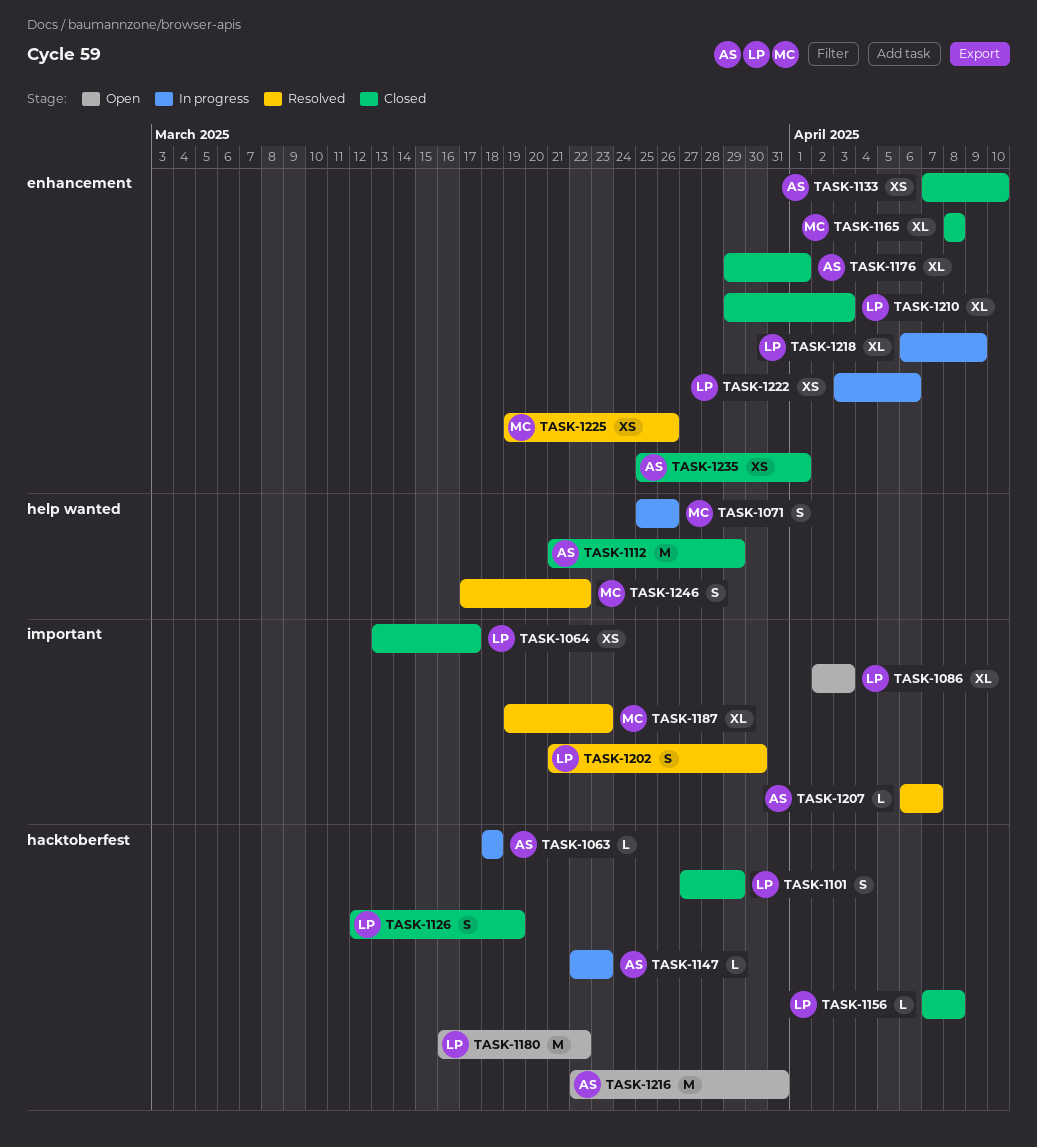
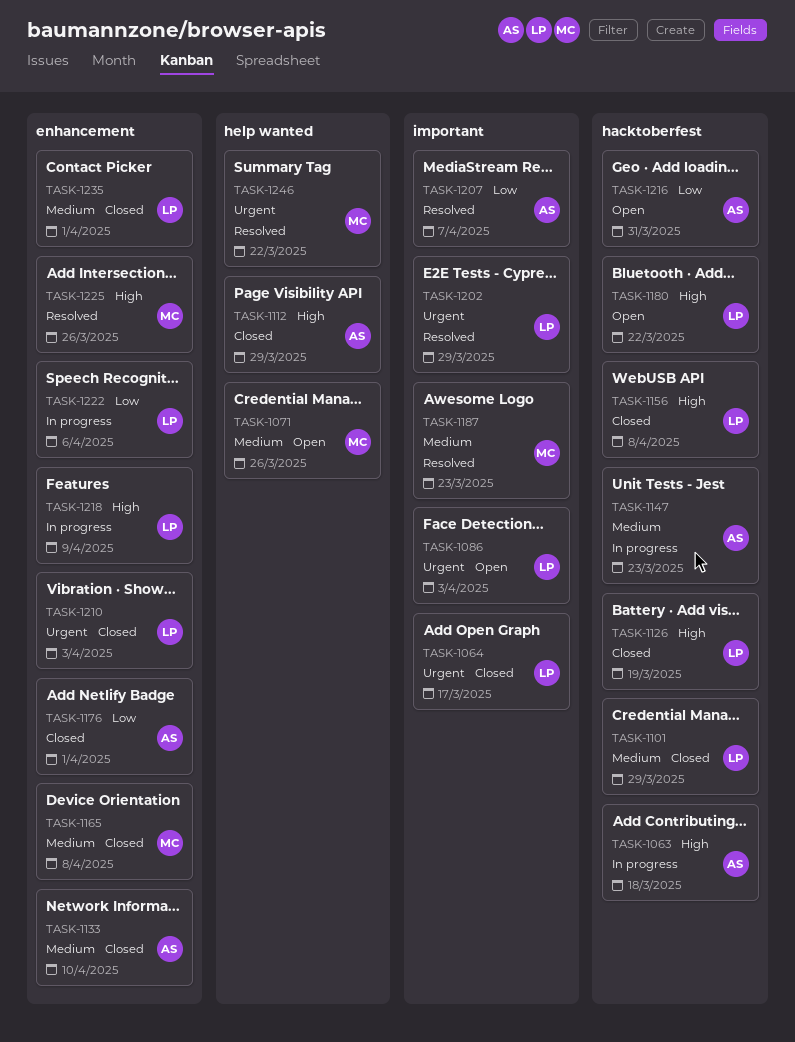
TASK-1071, status: In progress -> Open
TASK-1202, due: Mar 30 -> Mar 29
TASK-1235, owner: AS -> LP

